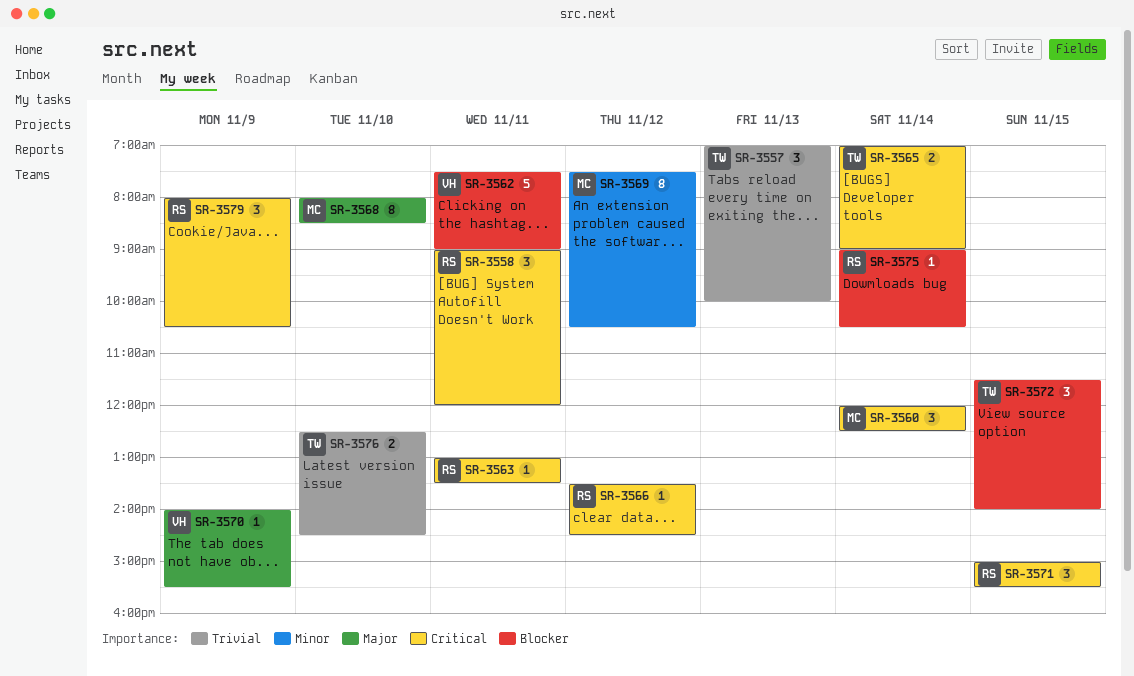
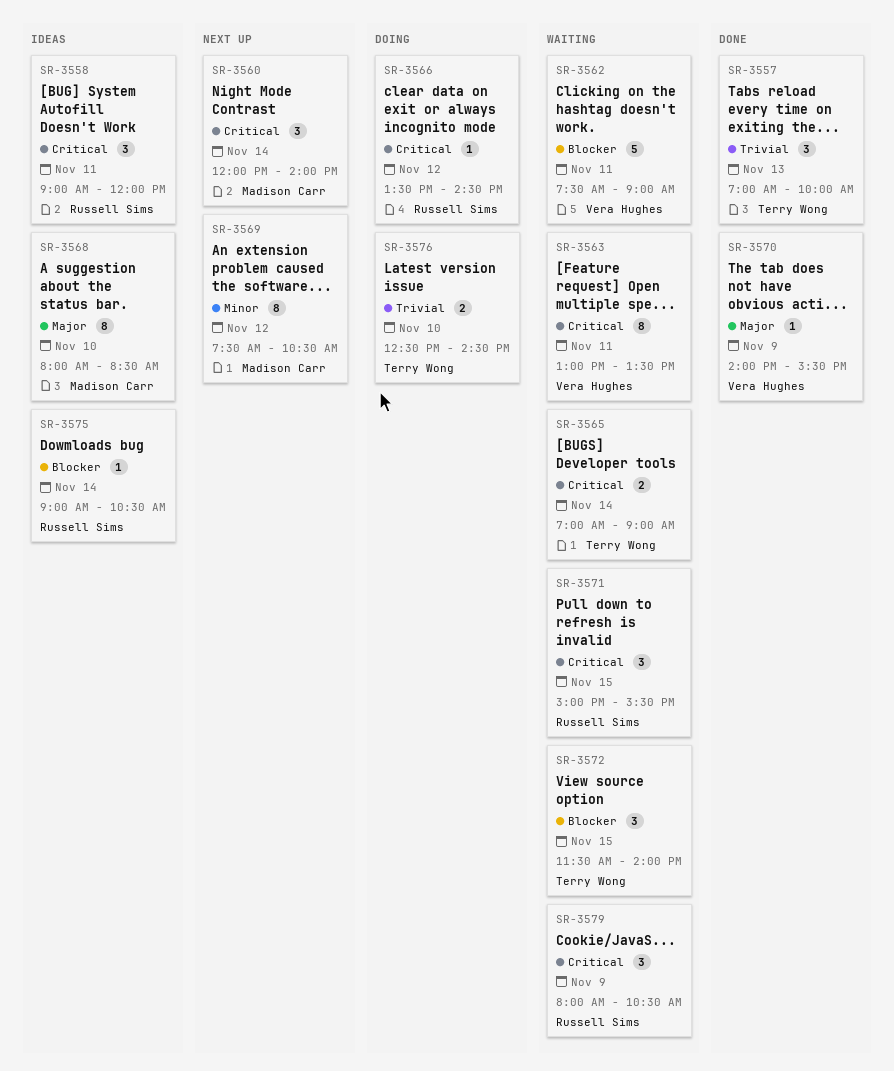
SR-3560, ends: 12:30 -> 14:00
SR-3563, owner: Russell Sims -> Vera Hughes
SR-3563, estimate: 1 -> 8

